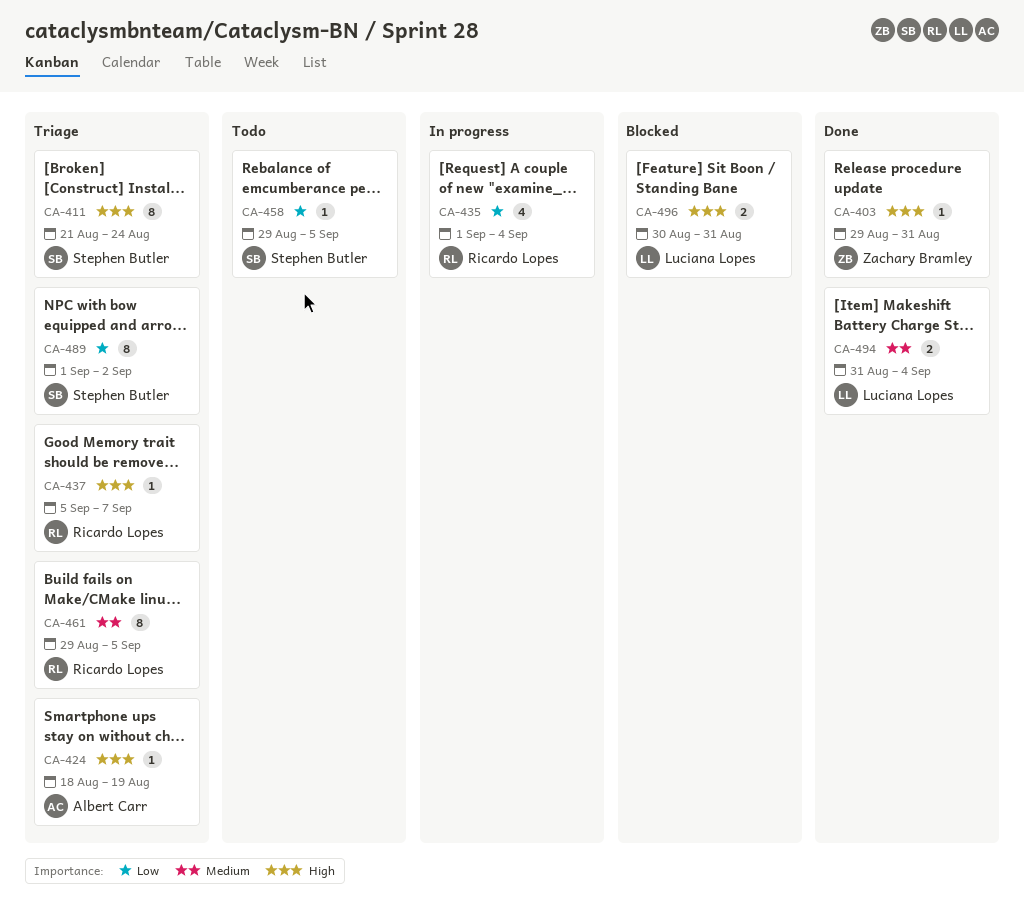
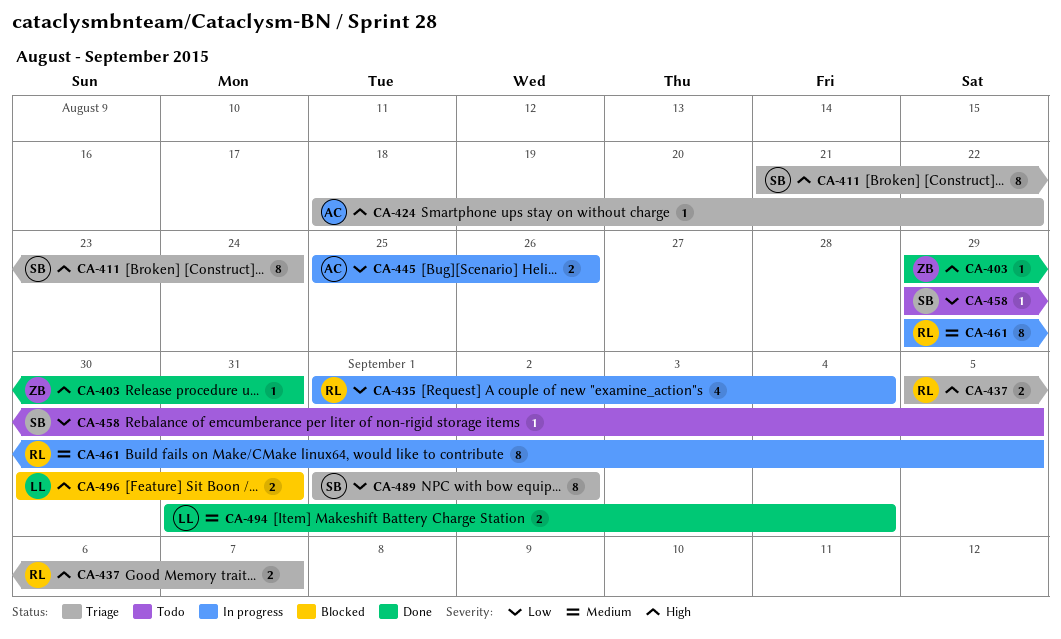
CA-424, due: Aug 19 -> Aug 22
CA-437, estimate: 1 -> 2
CA-445: none -> present
CA-461, status: Triage -> In progress

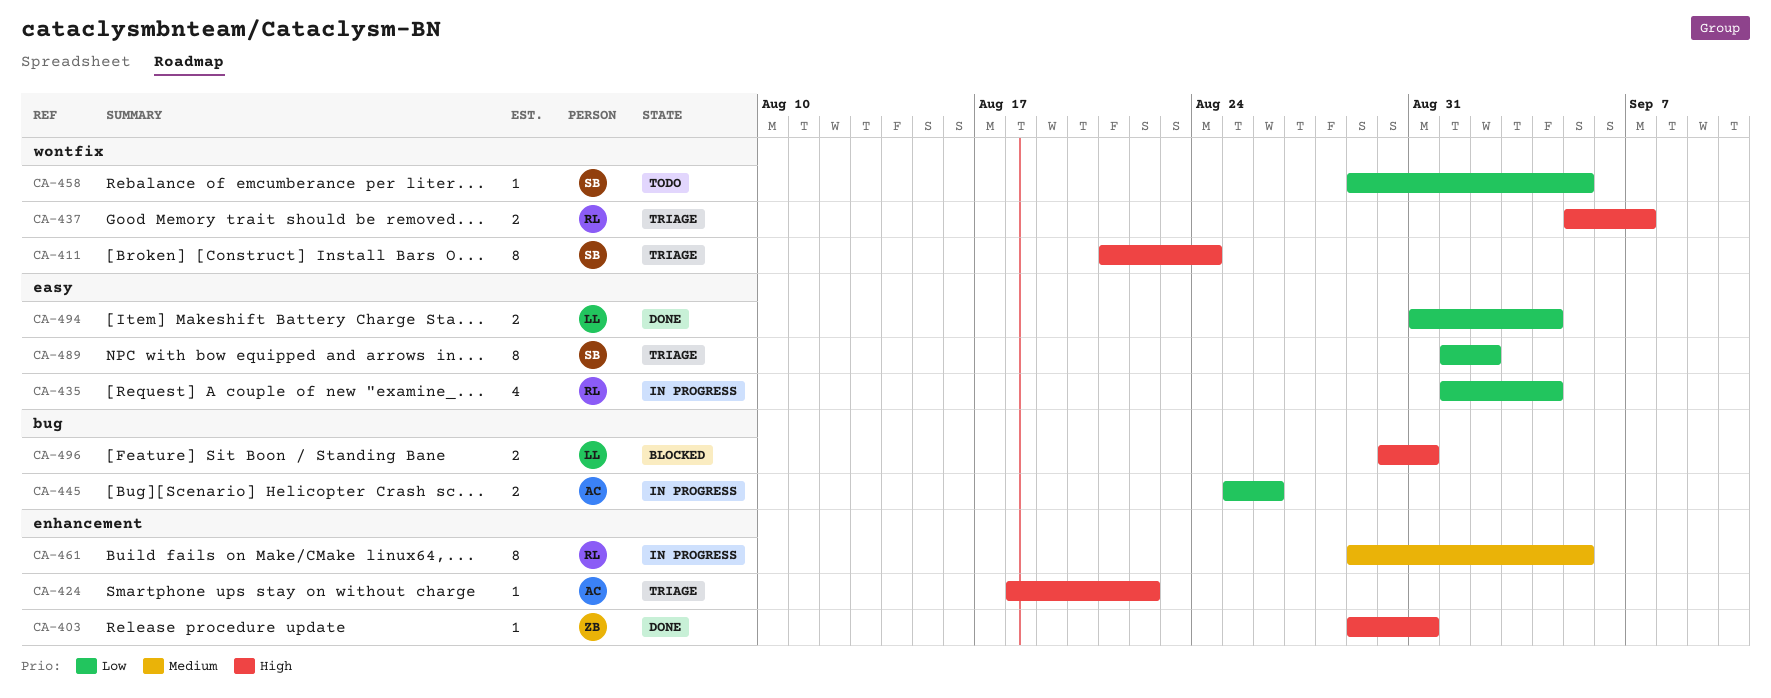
CA-494, priority: Medium -> Low

